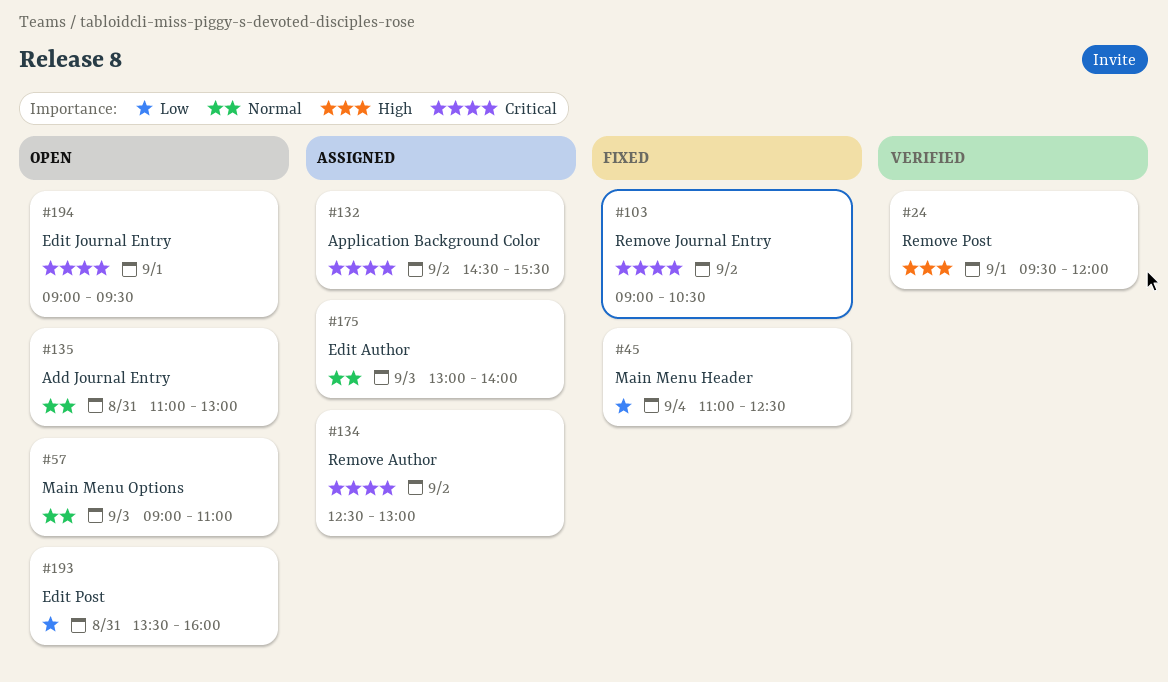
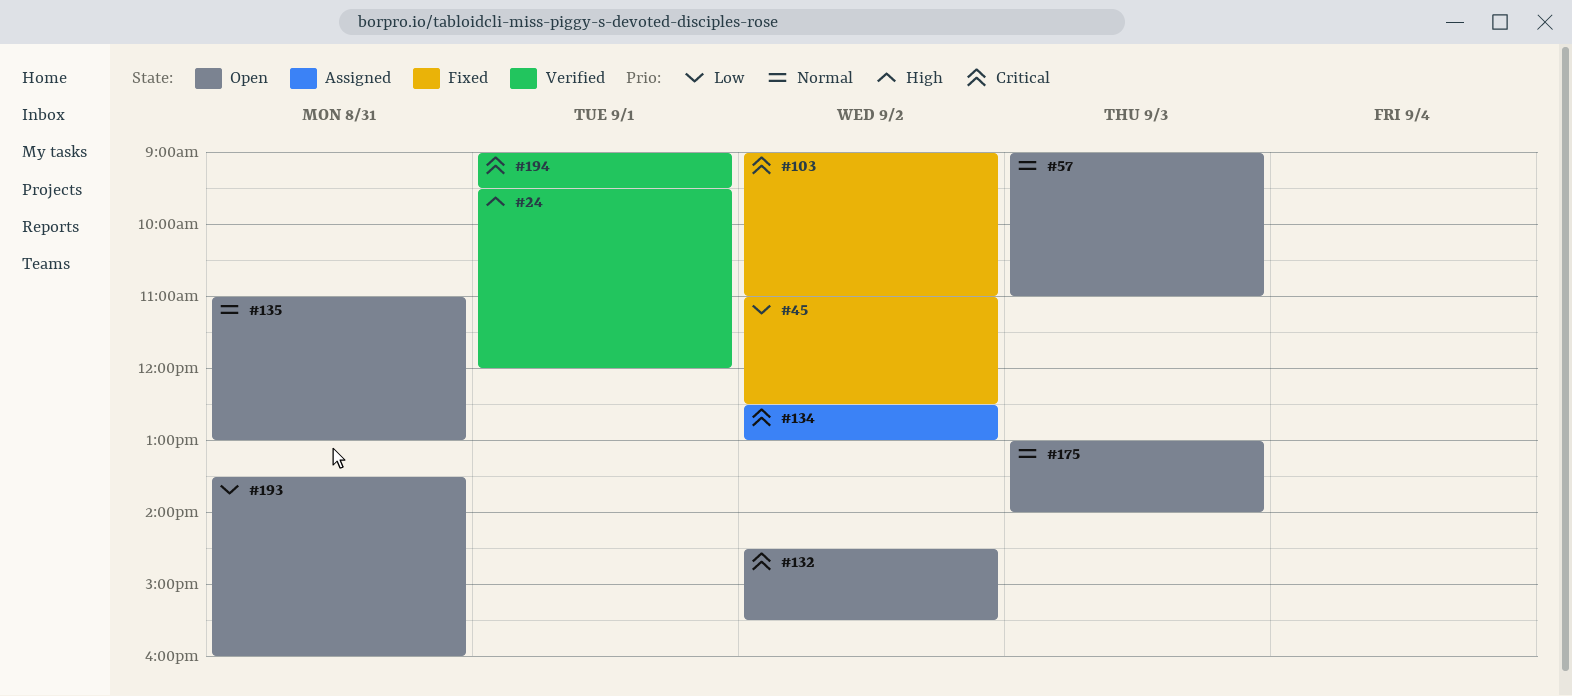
#45, day: Sep 4 -> Sep 2
#103, ends: 10:30 -> 11:00
#132, status: Assigned -> Open
#175, status: Assigned -> Open
#194, status: Open -> Verified

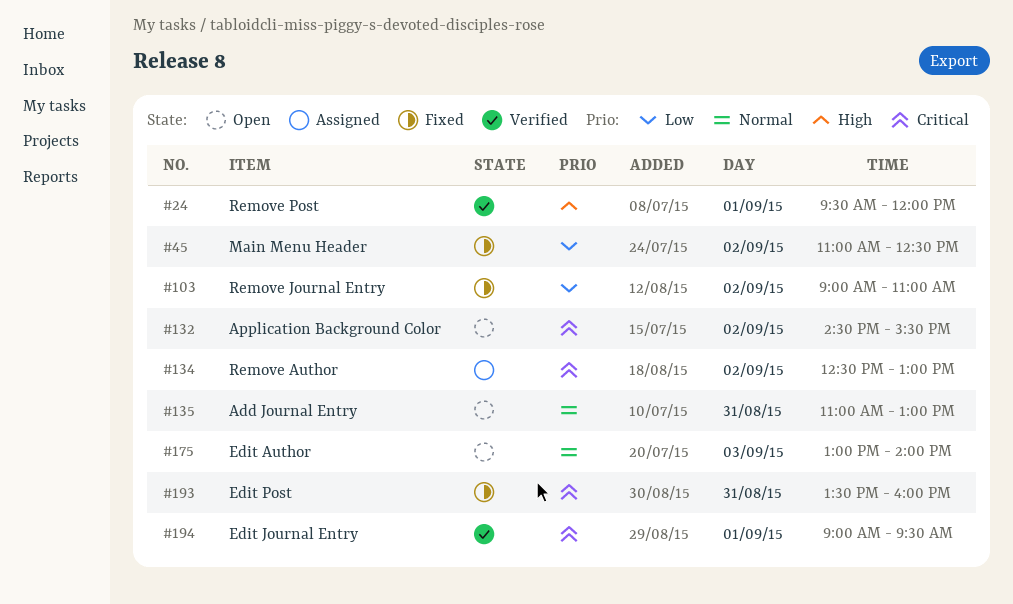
#57: present -> none
#103, priority: Critical -> Low
#193, status: Open -> Fixed
#193, priority: Low -> Critical

